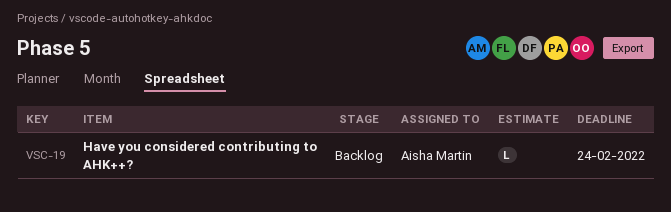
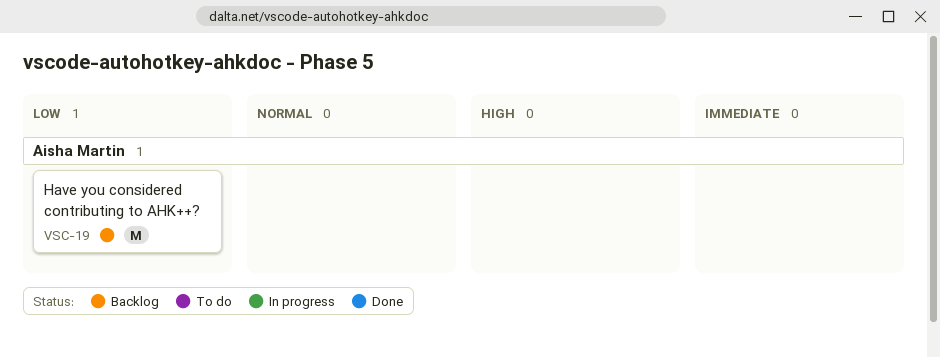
VSC-19, estimate: L -> M

